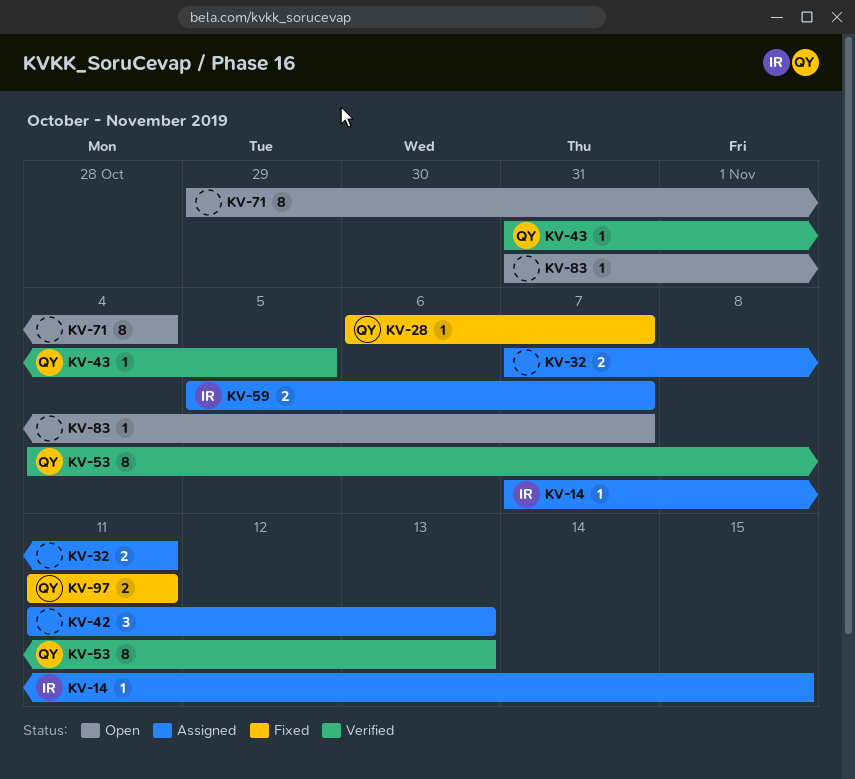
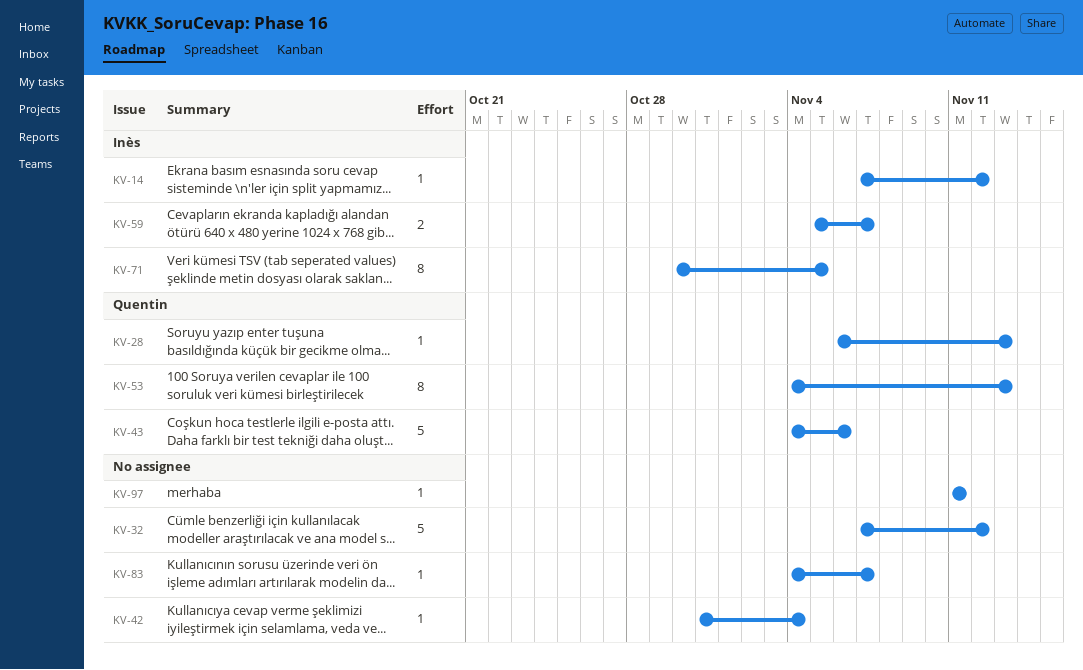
KV-14, due: Nov 15 -> Nov 12
KV-28, due: Nov 7 -> Nov 13
KV-32, estimate: 2 -> 5
KV-32, due: Nov 11 -> Nov 12
KV-42, estimate: 3 -> 1
KV-42, start: Nov 11 -> Oct 31
KV-42, due: Nov 13 -> Nov 4
KV-43, estimate: 1 -> 5
KV-43, start: Oct 31 -> Nov 4
KV-43, due: Nov 5 -> Nov 6
KV-71, owner: none -> Inès
KV-71, start: Oct 29 -> Oct 30
KV-71, due: Nov 4 -> Nov 5
KV-83, start: Oct 31 -> Nov 4
KV-97, owner: Quentin -> none
KV-97, estimate: 2 -> 1

